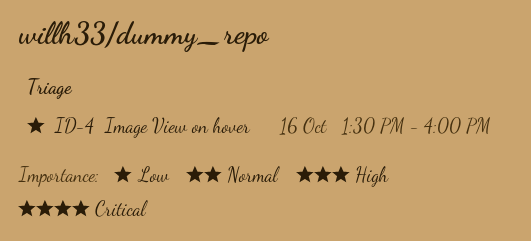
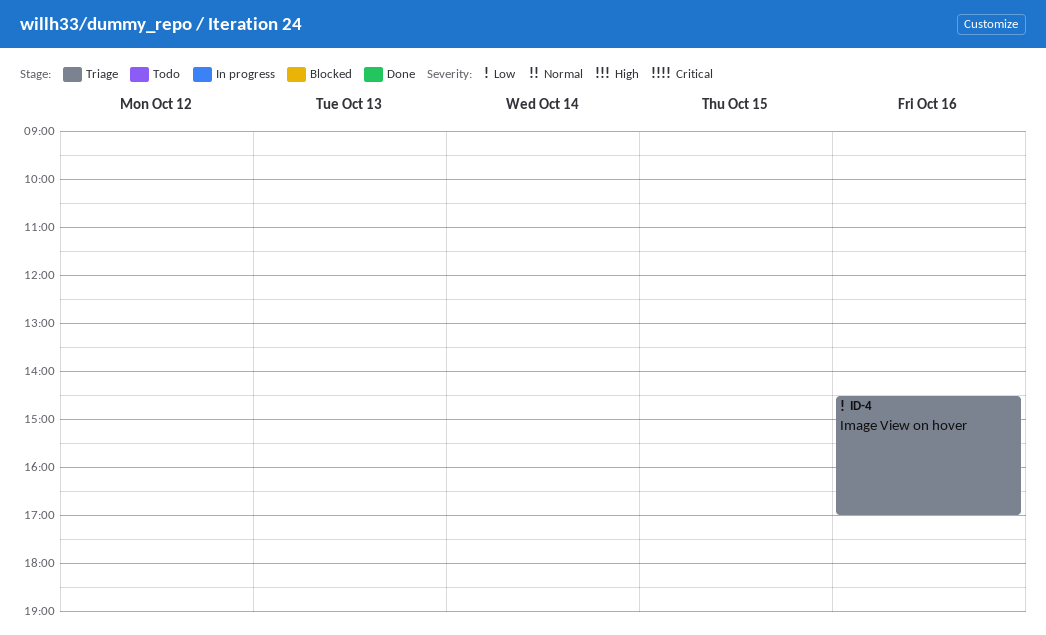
ID-4, begins: 13:30 -> 14:30
ID-4, ends: 16:00 -> 17:00

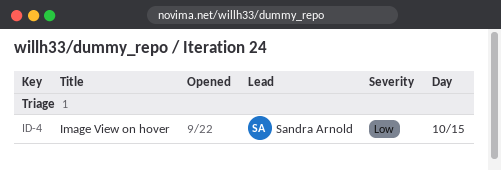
ID-4, day: Oct 16 -> Oct 15

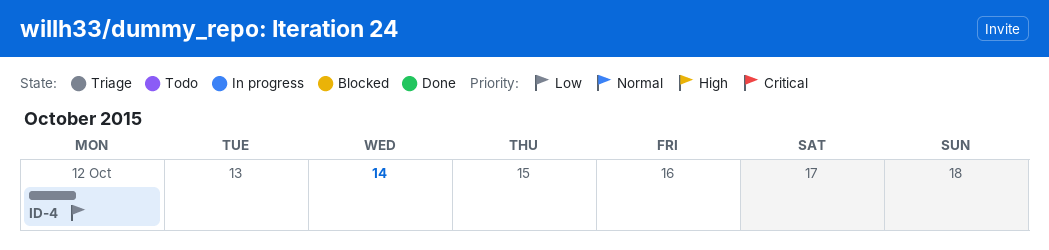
ID-4, day: Oct 15 -> Oct 12

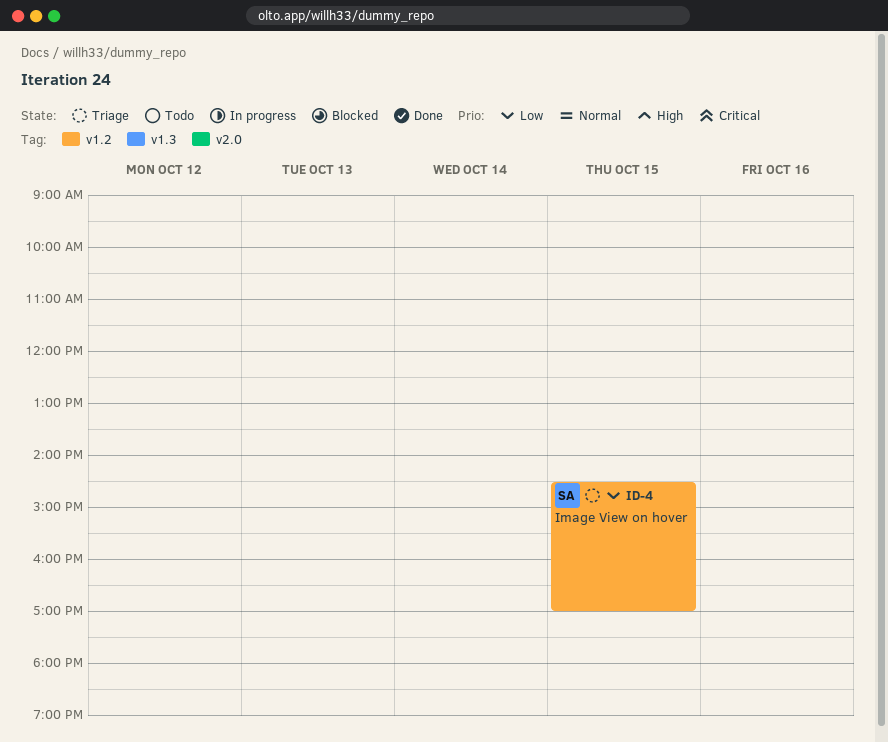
ID-4, day: Oct 12 -> Oct 15

